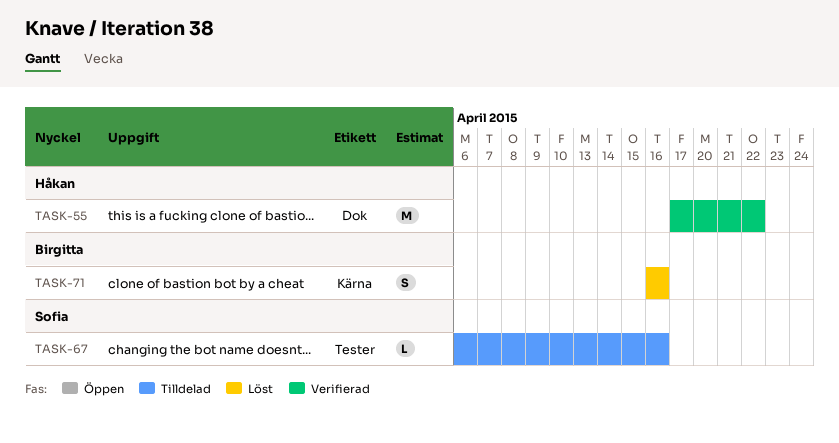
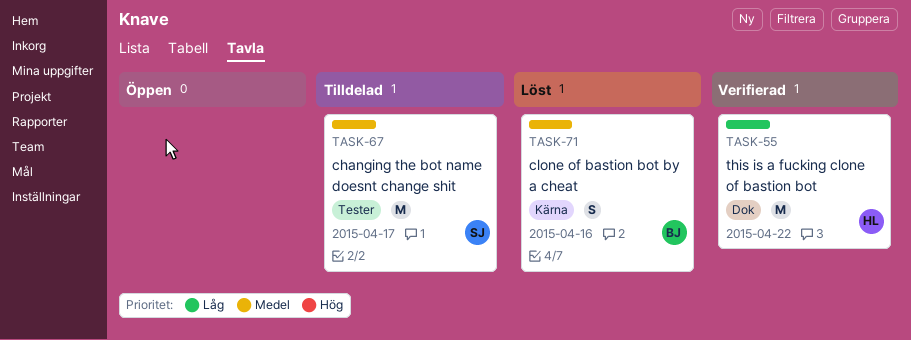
TASK-67, estimate: L -> M
TASK-67, due: Apr 16 -> Apr 17

